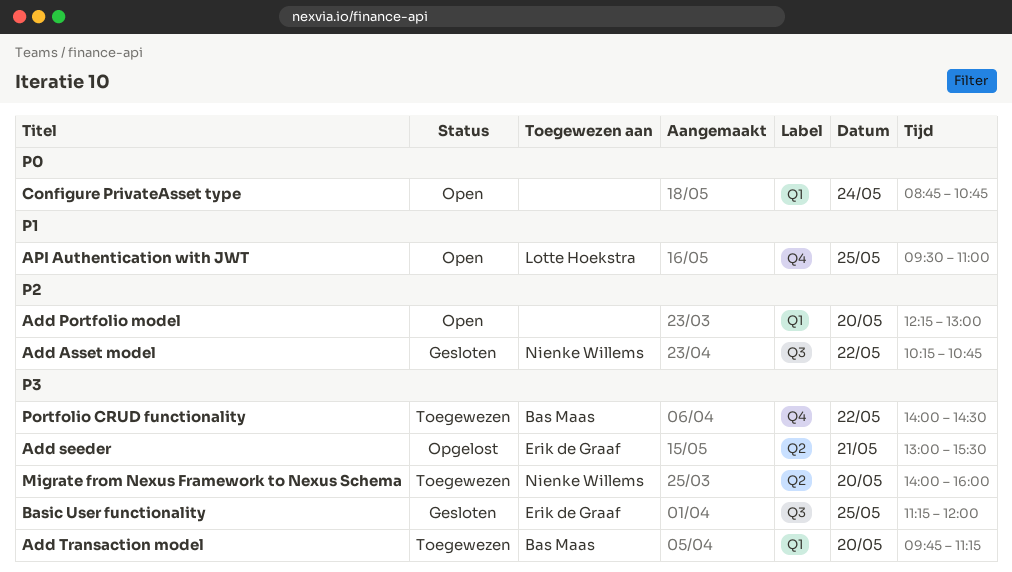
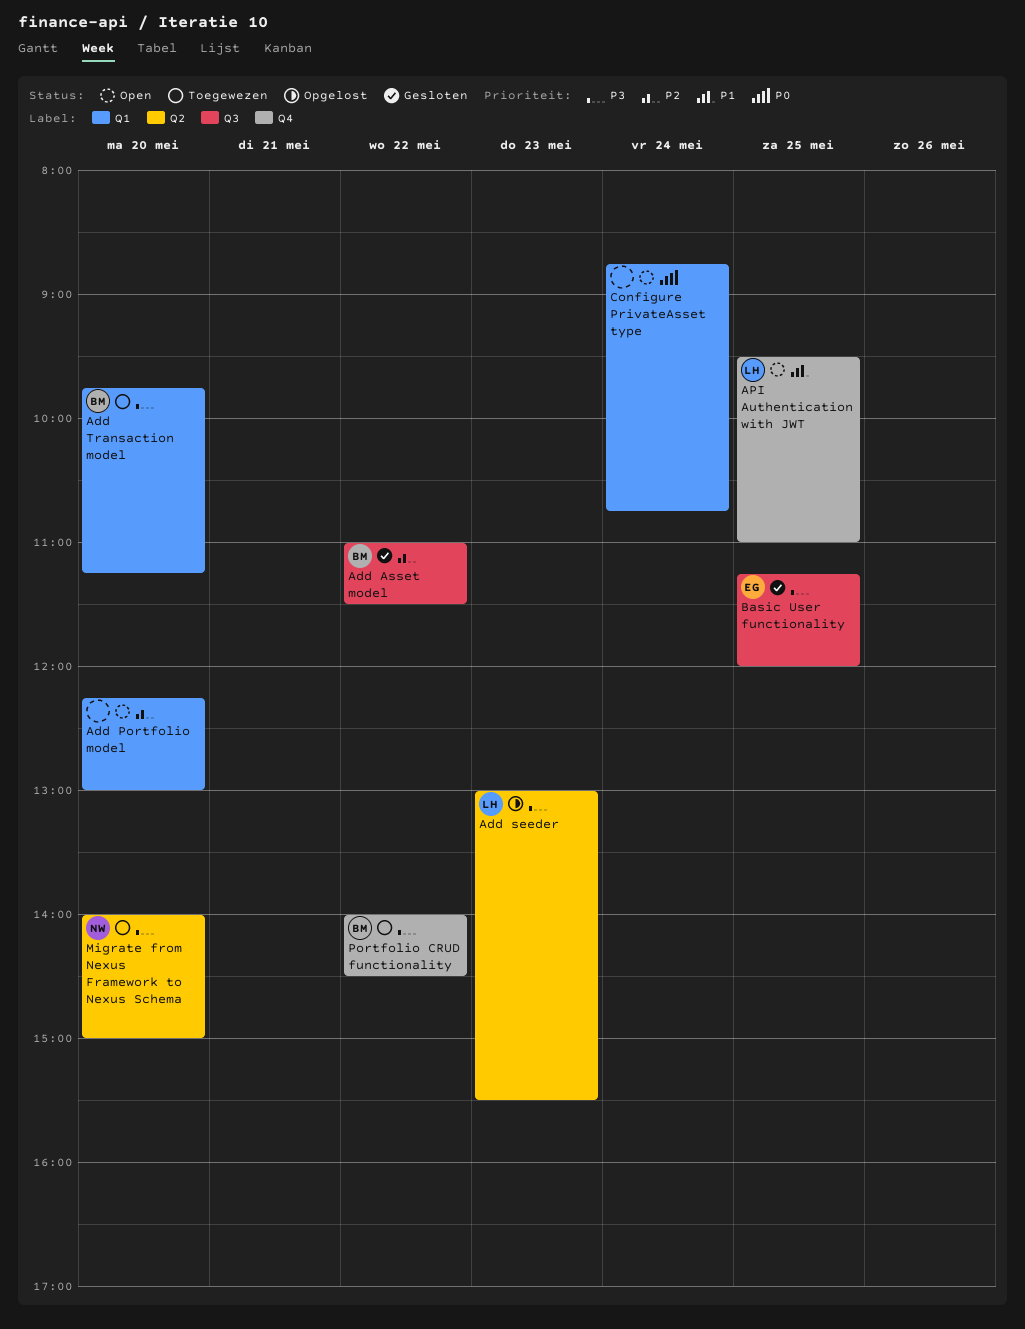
Add Asset model, owner: Nienke Willems -> Bas Maas
Add Asset model, begins: 10:15 -> 11:00
Add Asset model, ends: 10:45 -> 11:30
Add seeder, owner: Erik de Graaf -> Lotte Hoekstra
Add seeder, day: May 21 -> May 23
Migrate from Nexus Framework to Nexus Schema, ends: 16:00 -> 15:00

